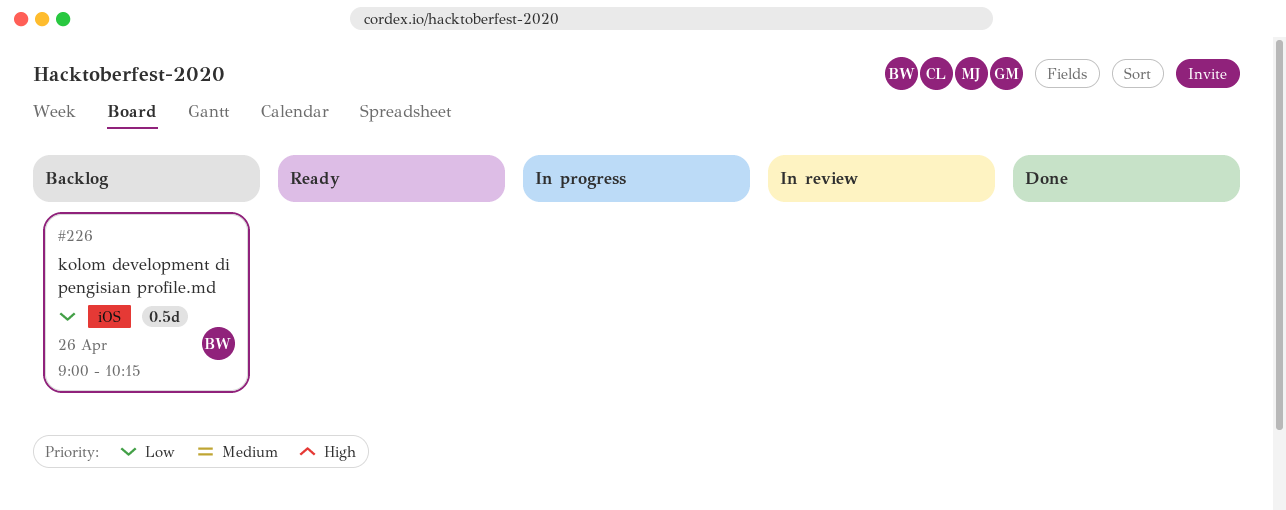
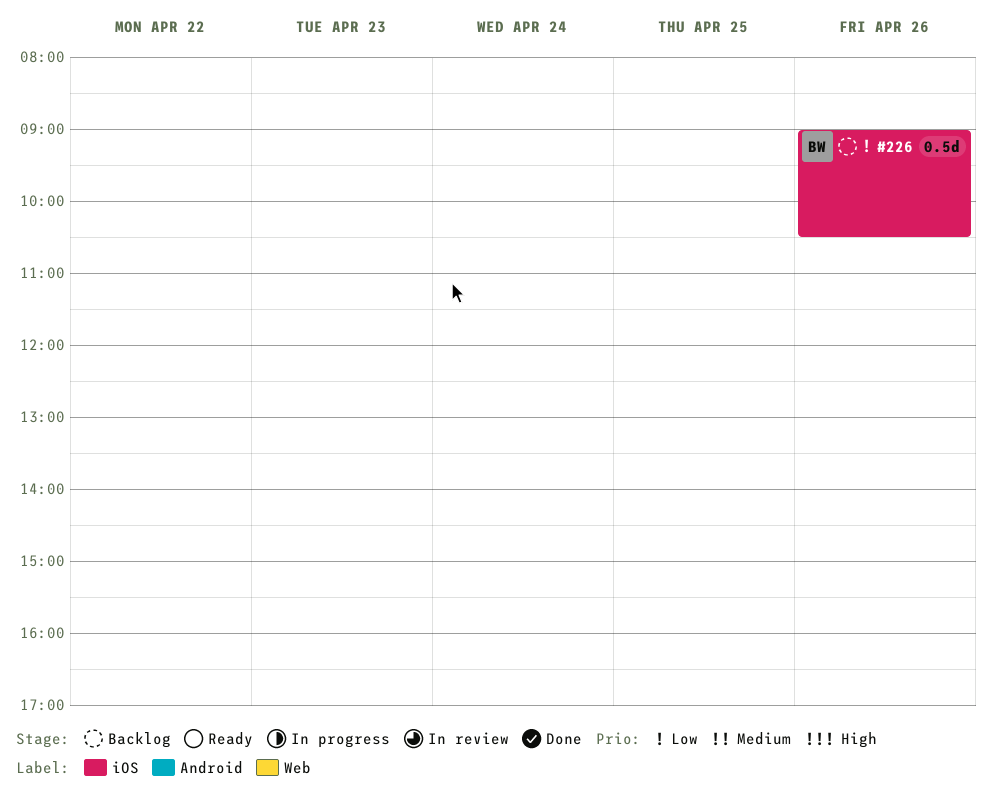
#226, ends: 10:15 -> 10:30

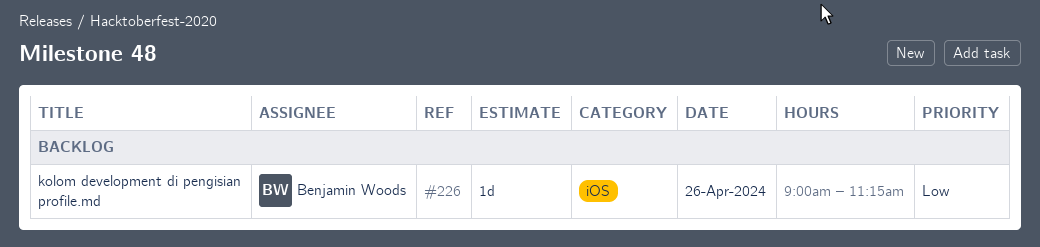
#226, estimate: 0.5d -> 1d
#226, ends: 10:30 -> 11:15

